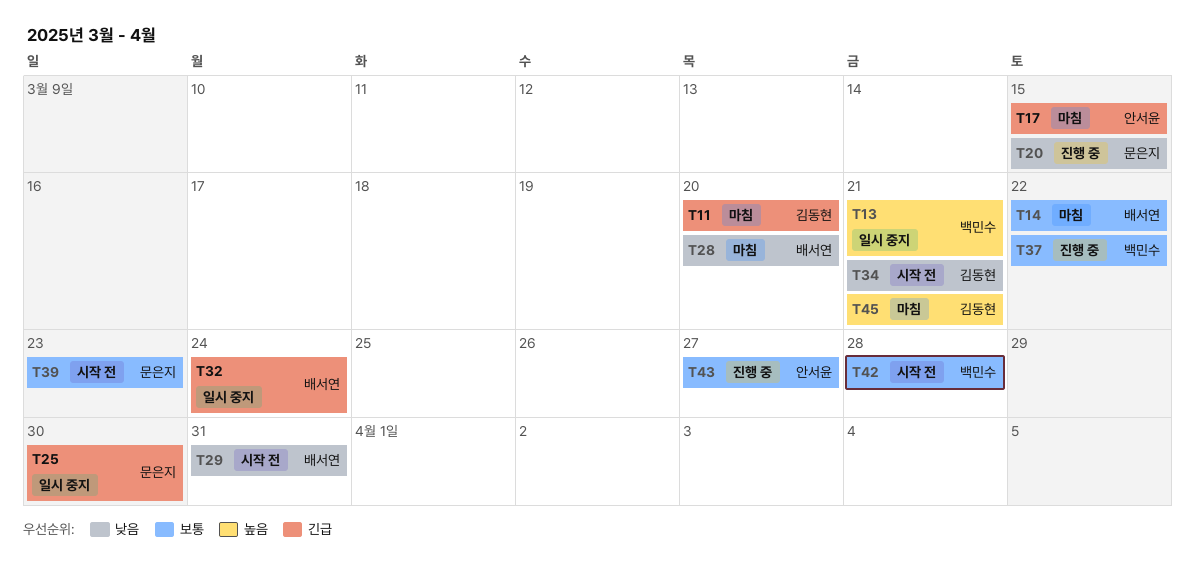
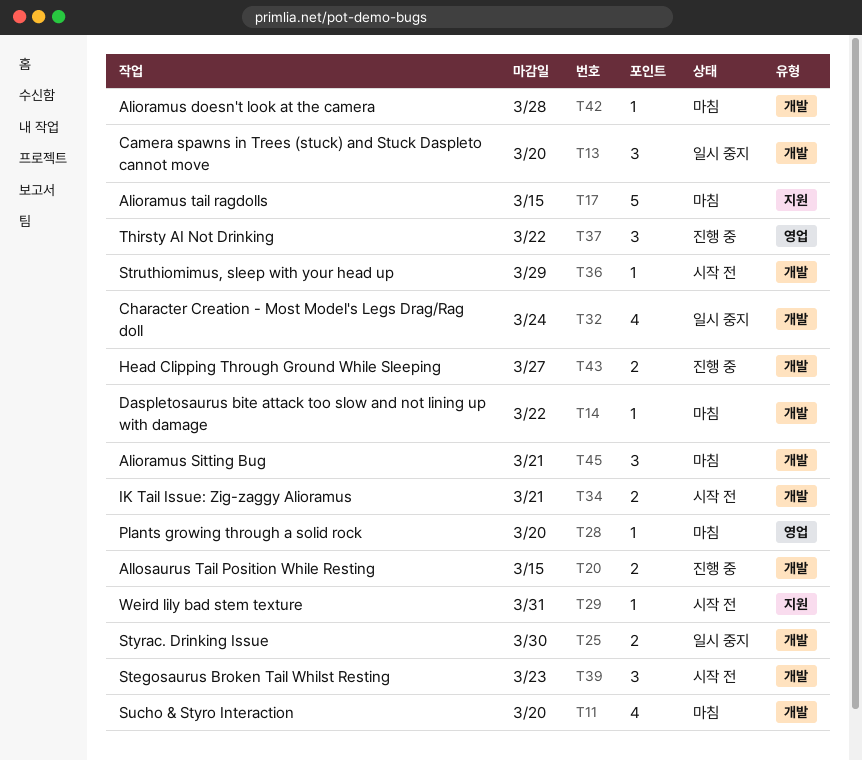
T13, due: Mar 21 -> Mar 20
T36: none -> present
T42, status: 시작 전 -> 마침

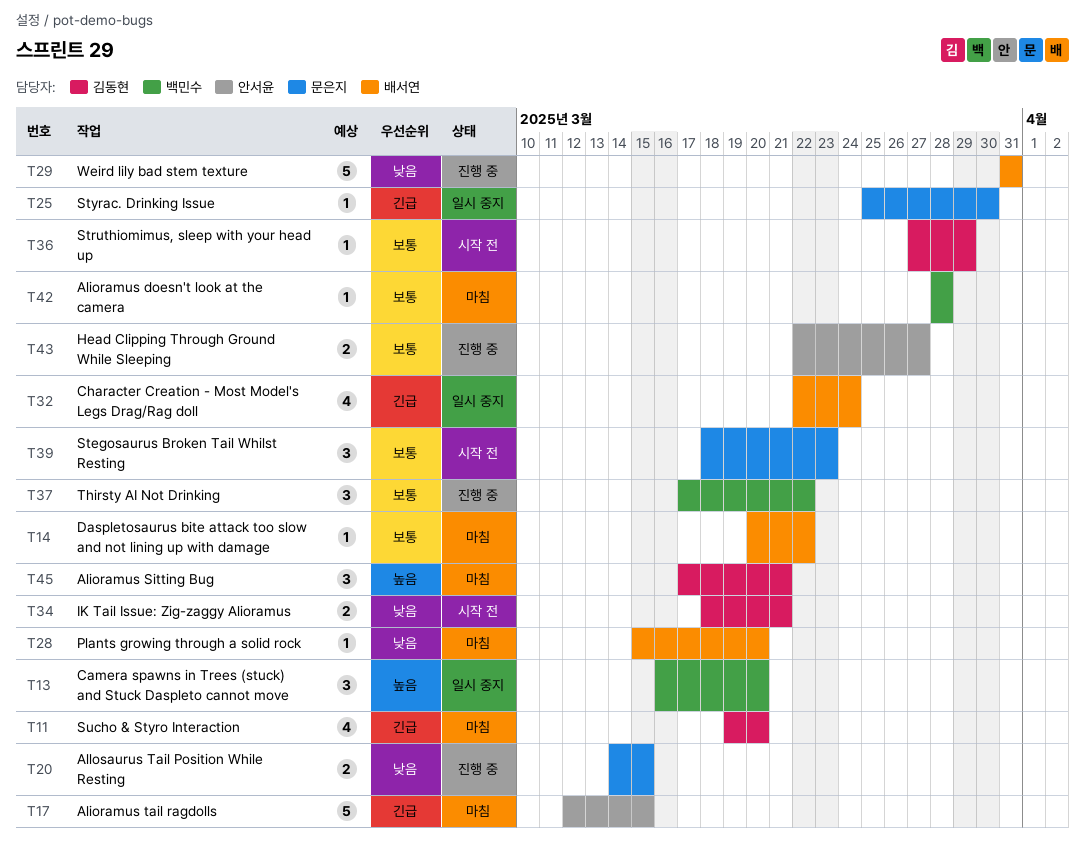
T25, estimate: 2 -> 1
T29, status: 시작 전 -> 진행 중
T29, estimate: 1 -> 5

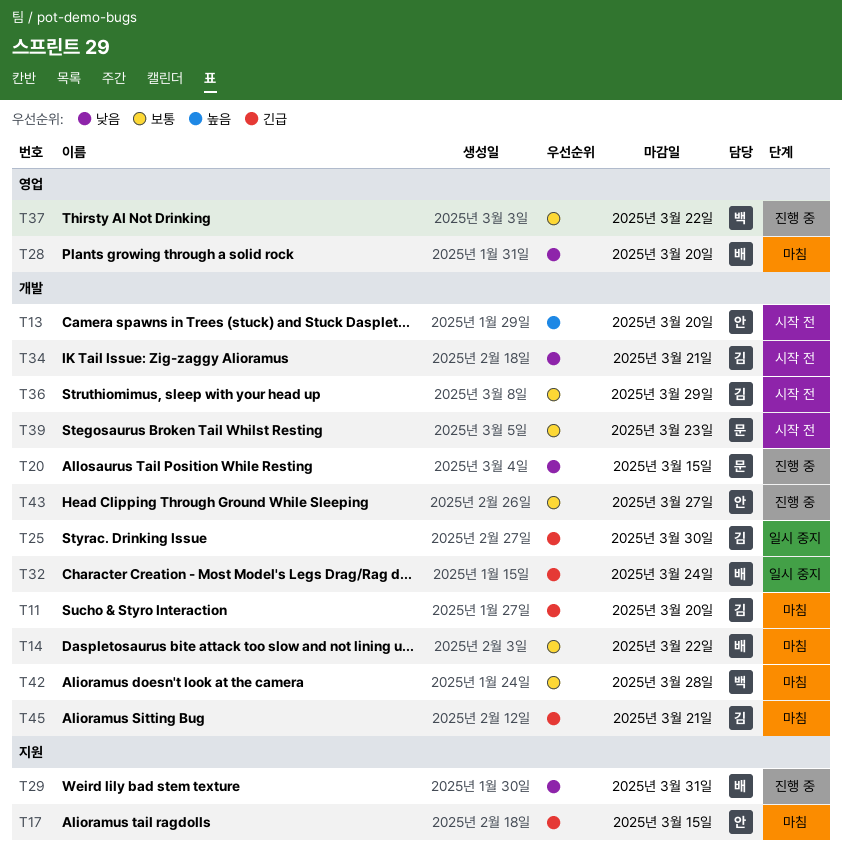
T13, status: 일시 중지 -> 시작 전
T13, owner: 백민수 -> 안서윤
T25, owner: 문은지 -> 김동현
T45, priority: 높음 -> 긴급

